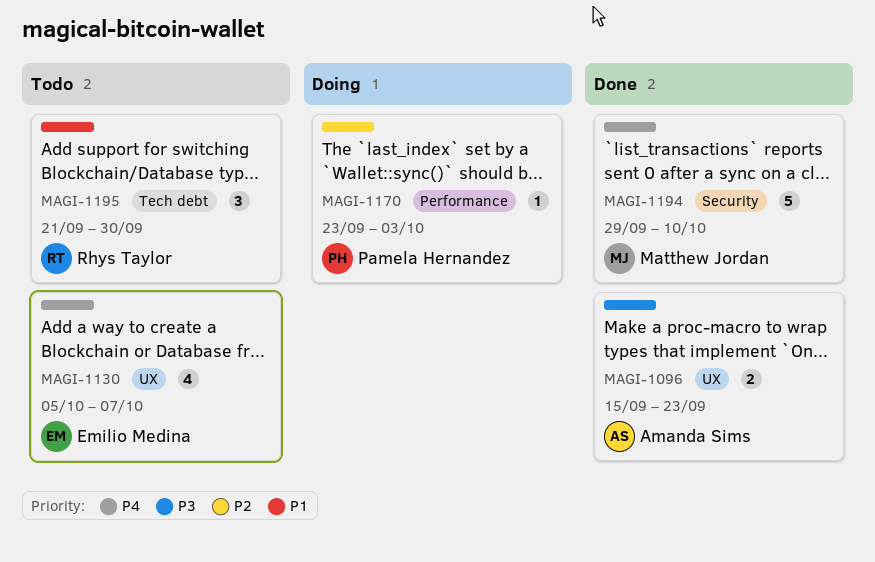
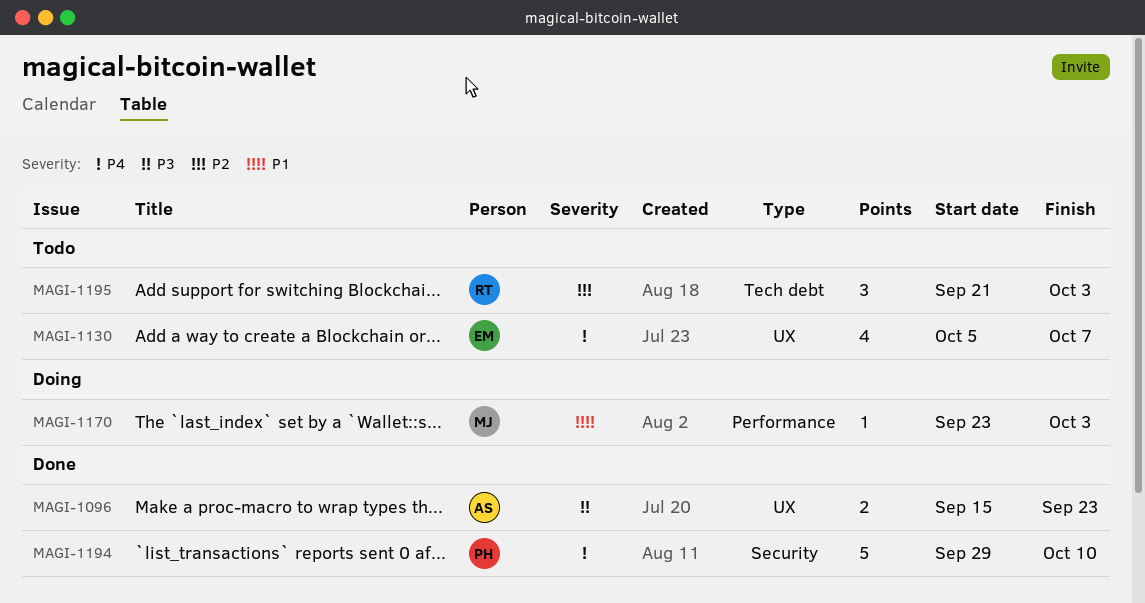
MAGI-1170, owner: Pamela Hernandez -> Matthew Jordan
MAGI-1170, priority: P2 -> P1
MAGI-1194, owner: Matthew Jordan -> Pamela Hernandez
MAGI-1195, priority: P1 -> P2
MAGI-1195, due: Sep 30 -> Oct 3

